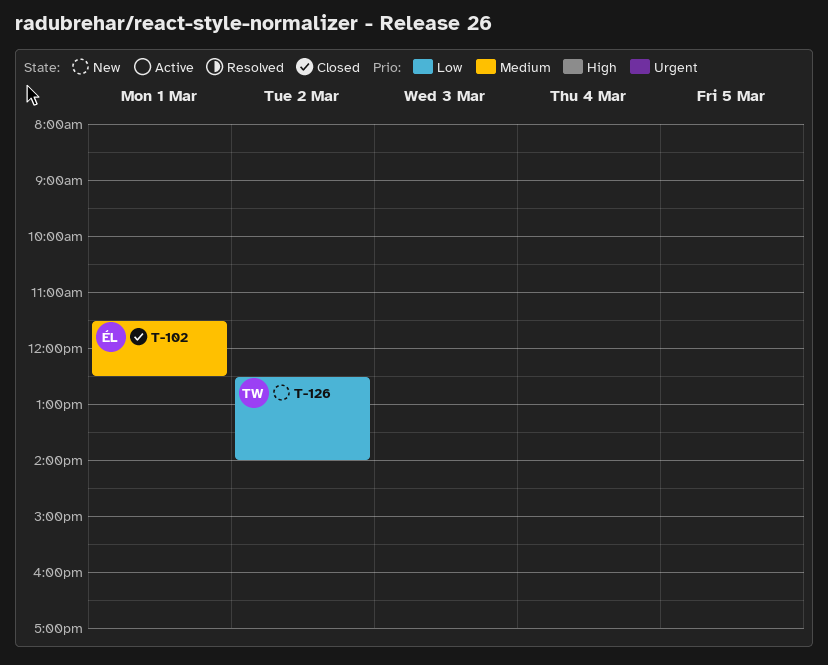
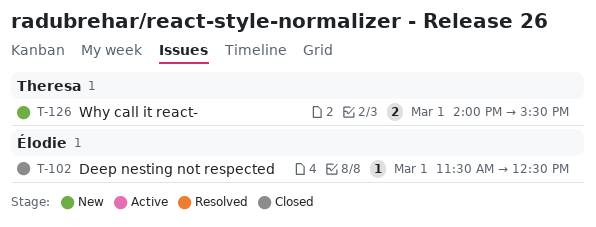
T-126, day: Mar 2 -> Mar 1
T-126, begins: 12:30 -> 14:00
T-126, ends: 14:00 -> 15:30

